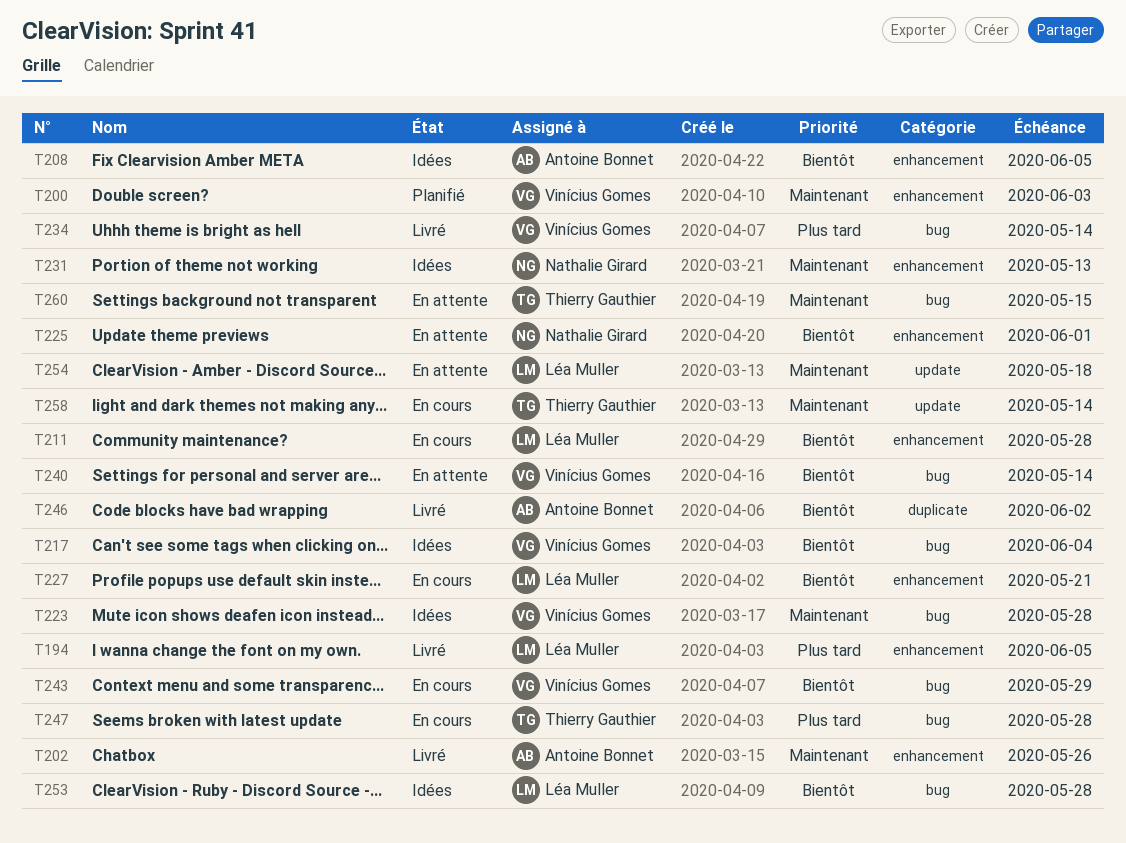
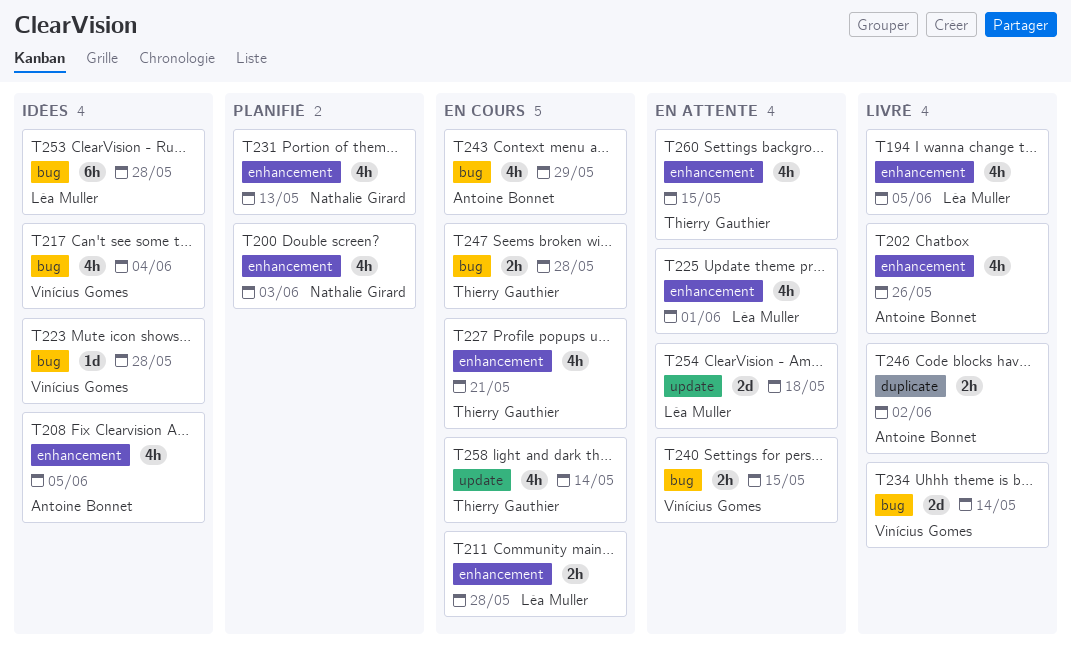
T200, owner: Vinícius Gomes -> Nathalie Girard
T225, owner: Nathalie Girard -> Léa Muller
T227, owner: Léa Muller -> Thierry Gauthier
T231, status: Idées -> Planifié
T240, due: May 14 -> May 15
T243, owner: Vinícius Gomes -> Antoine Bonnet
T260, label: bug -> enhancement

